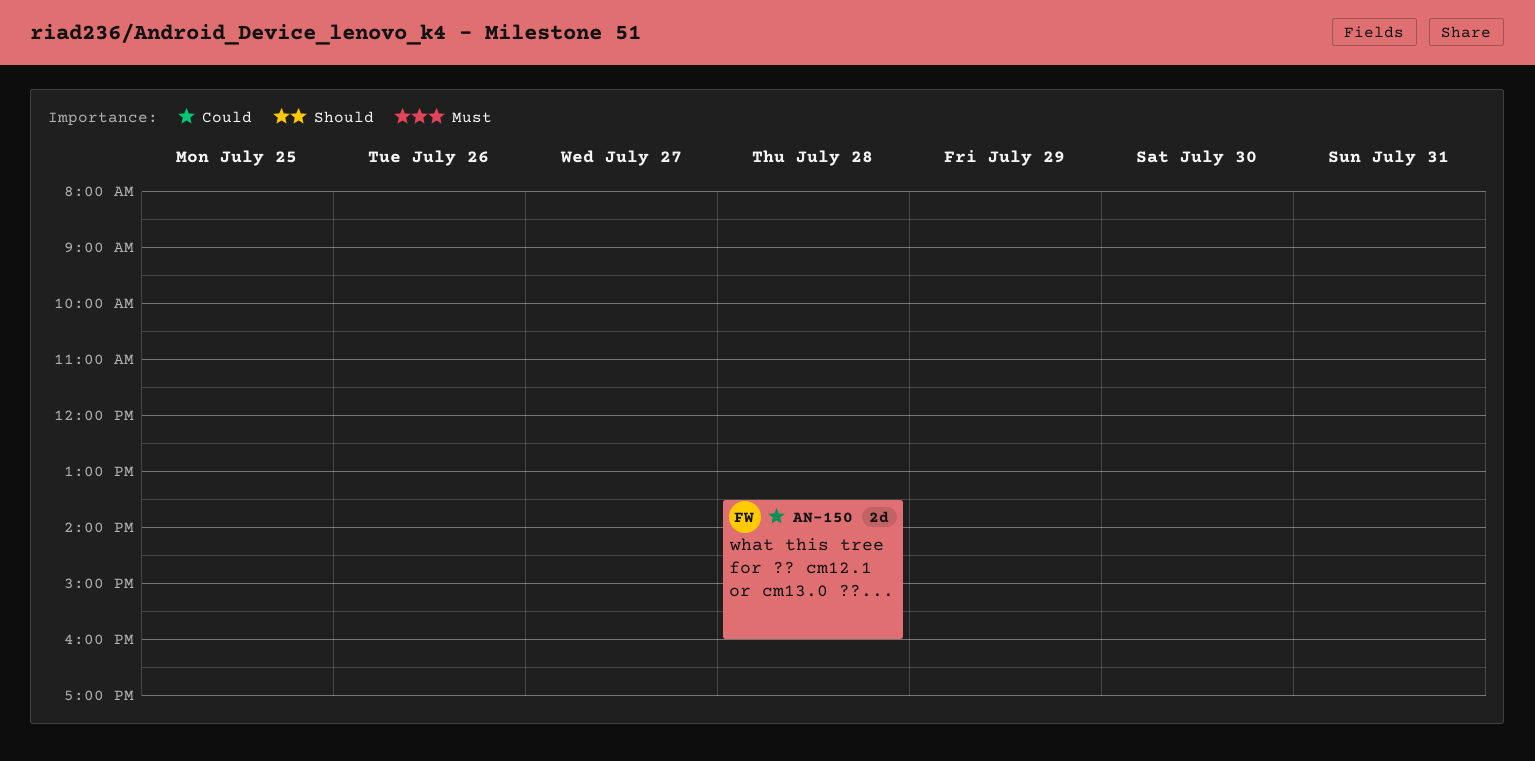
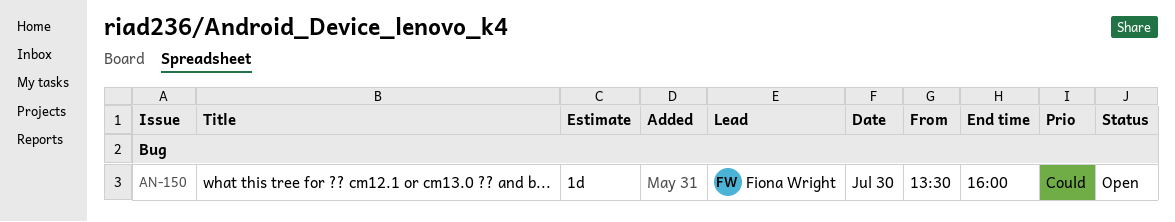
AN-150, estimate: 2d -> 1d
AN-150, day: Jul 28 -> Jul 30

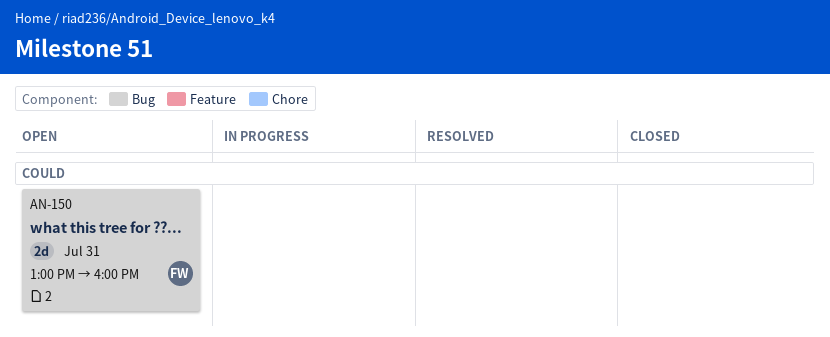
AN-150, estimate: 1d -> 2d
AN-150, day: Jul 30 -> Jul 31
AN-150, begins: 13:30 -> 13:00

